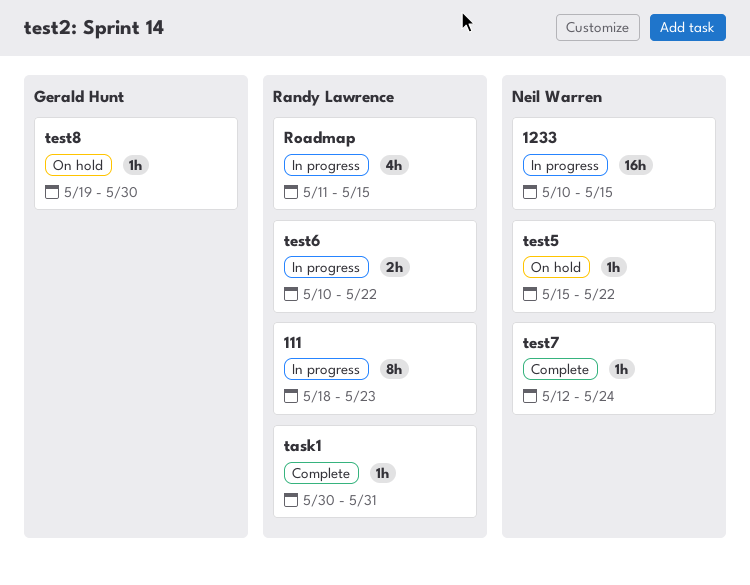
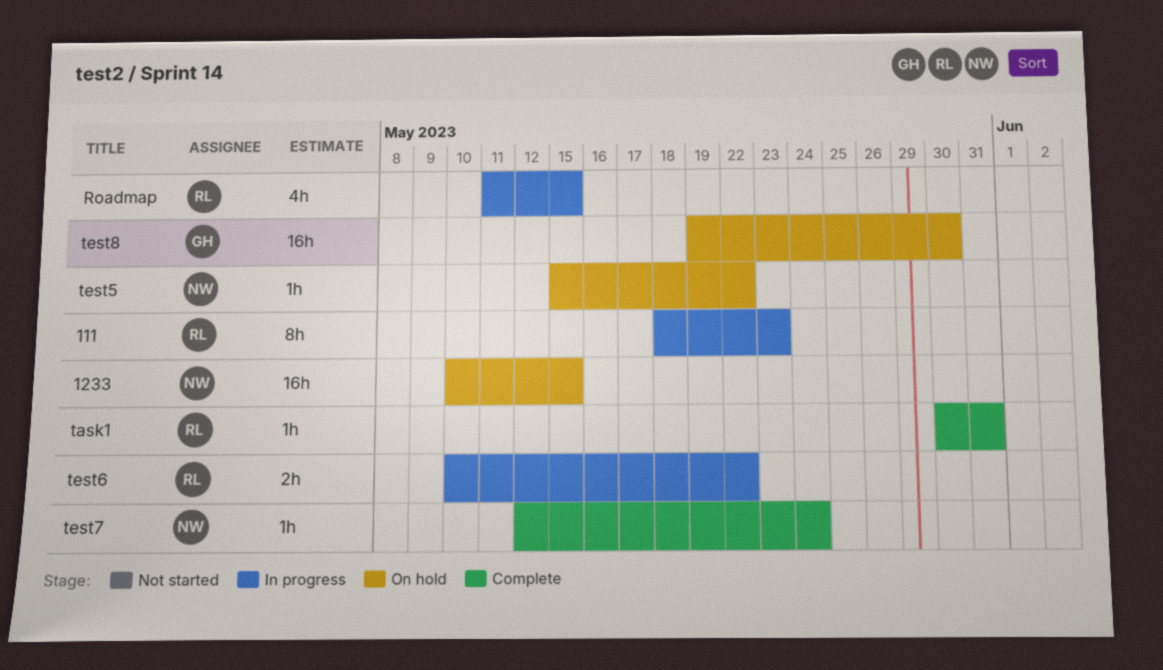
1233, status: In progress -> On hold
test8, estimate: 1h -> 16h

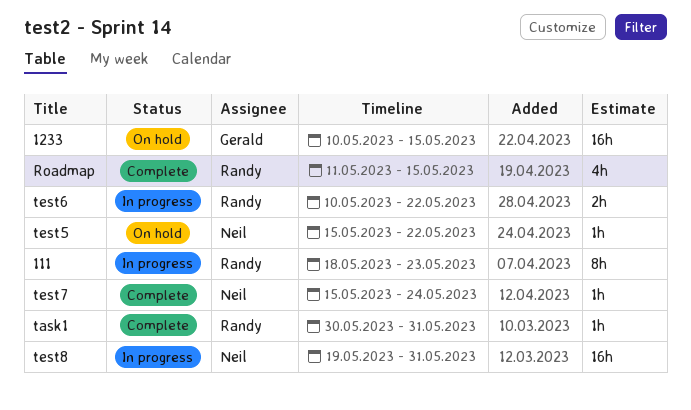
1233, owner: Neil -> Gerald
Roadmap, status: In progress -> Complete
test7, start: May 12 -> May 15
test8, status: On hold -> In progress
test8, owner: Gerald -> Neil
test8, due: May 30 -> May 31

